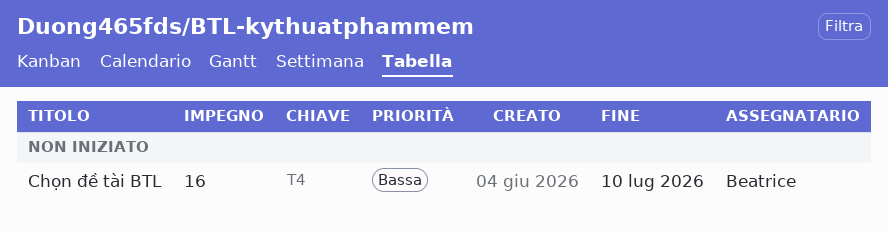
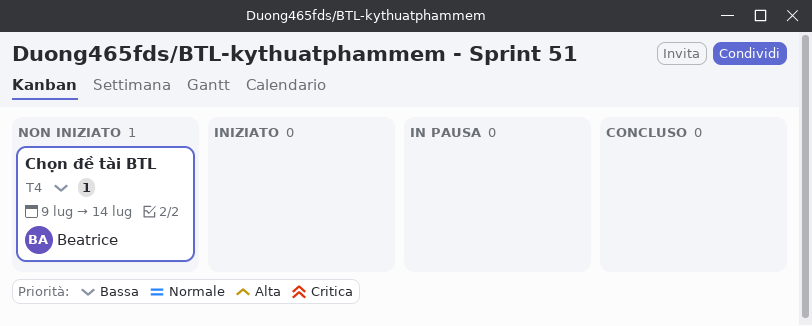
T4, estimate: 16 -> 1
T4, due: Jul 10 -> Jul 14

